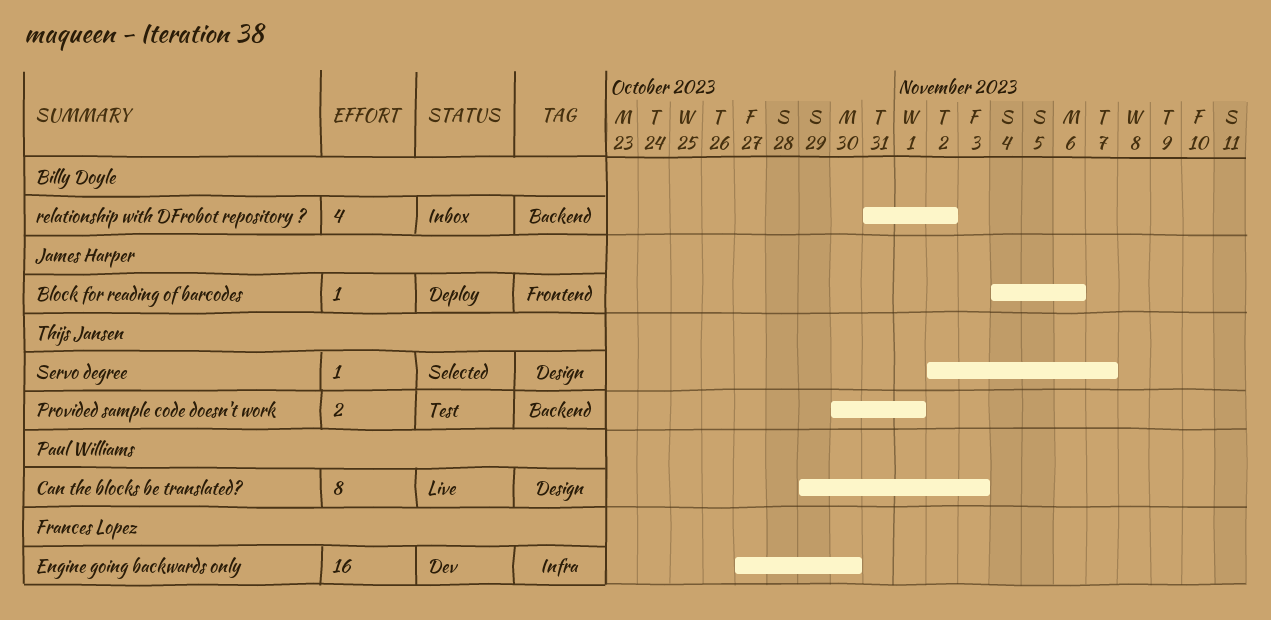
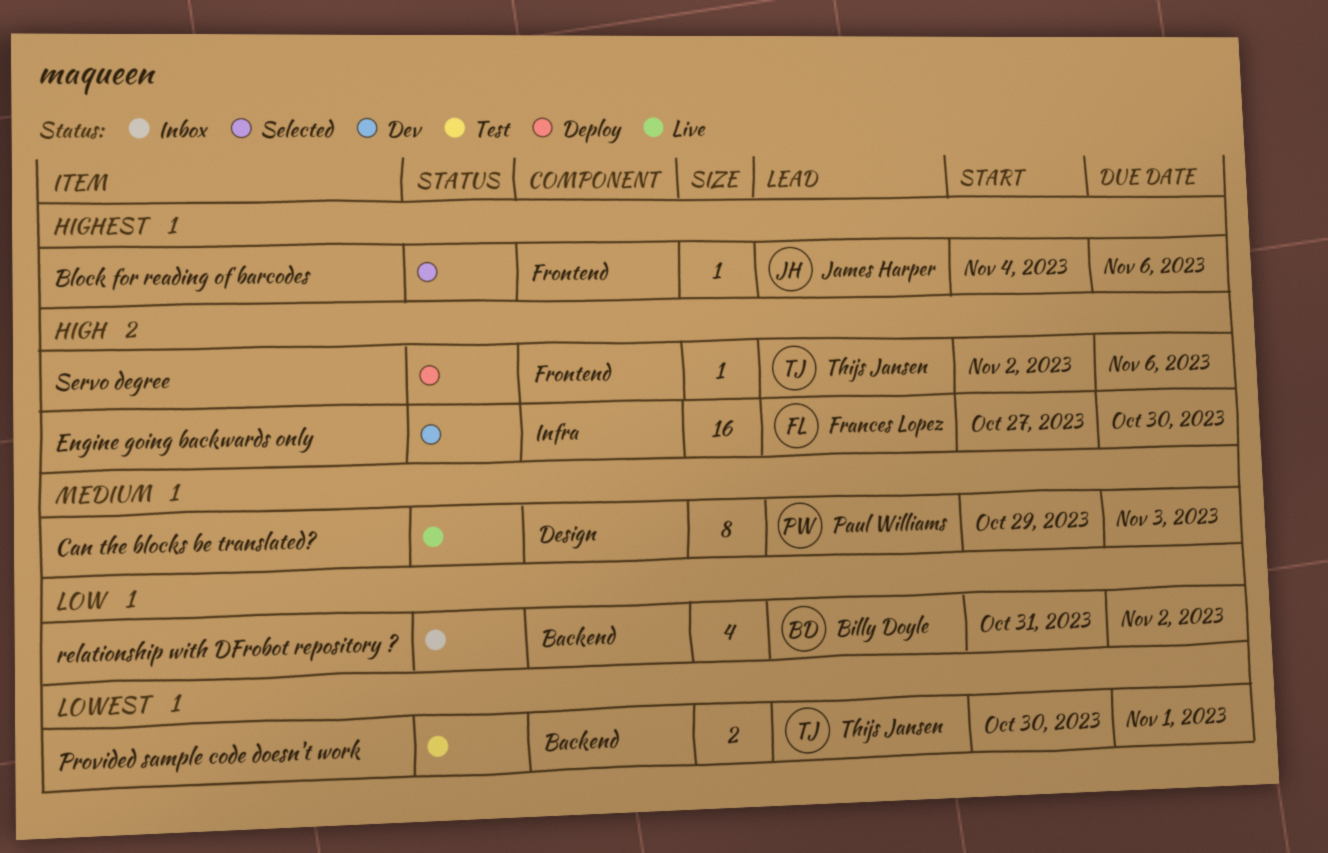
Block for reading of barcodes, status: Deploy -> Selected
Servo degree, status: Selected -> Deploy
Servo degree, label: Design -> Frontend
Servo degree, due: Nov 7 -> Nov 6

